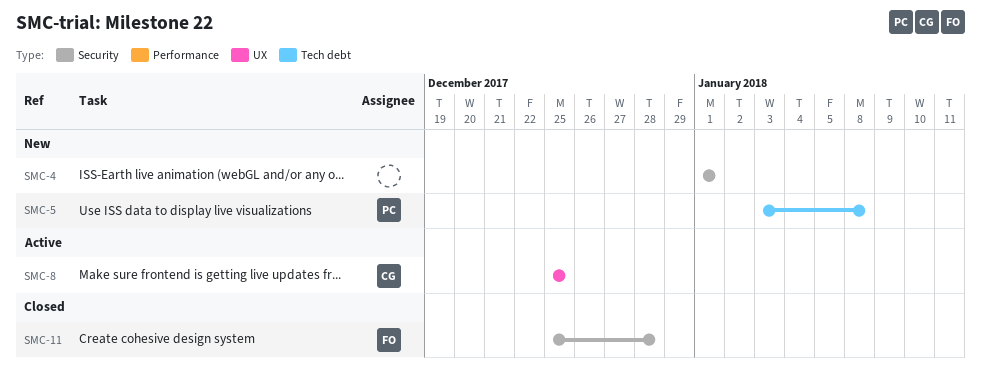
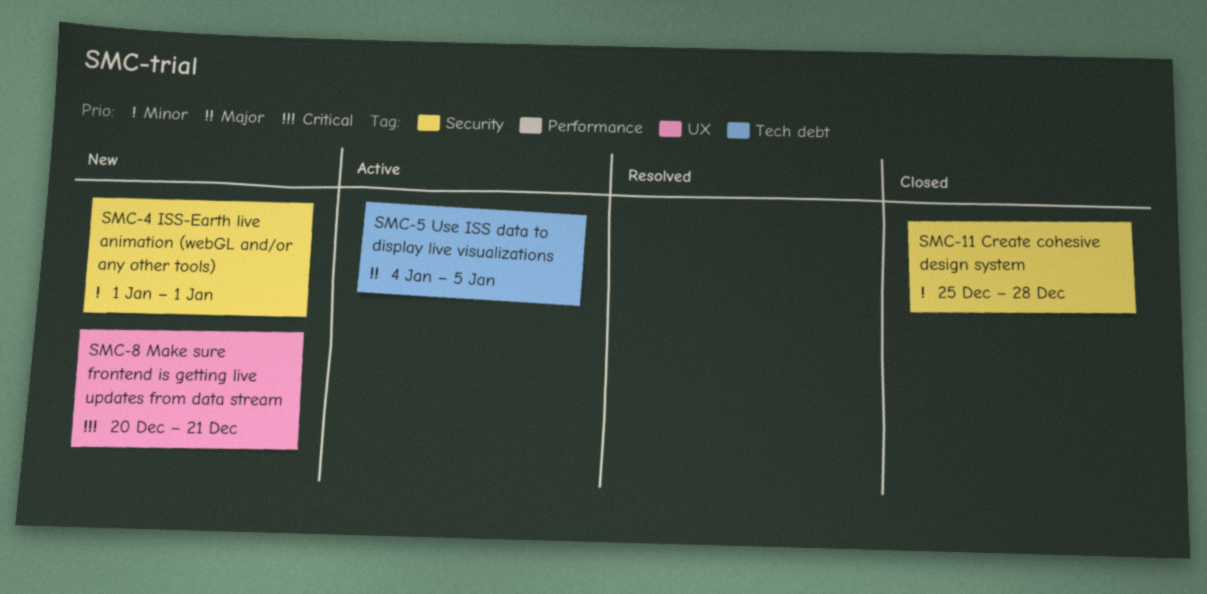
SMC-5, status: New -> Active
SMC-5, start: Jan 3 -> Jan 4
SMC-5, due: Jan 8 -> Jan 5
SMC-8, status: Active -> New
SMC-8, start: Dec 25 -> Dec 20
SMC-8, due: Dec 25 -> Dec 21

